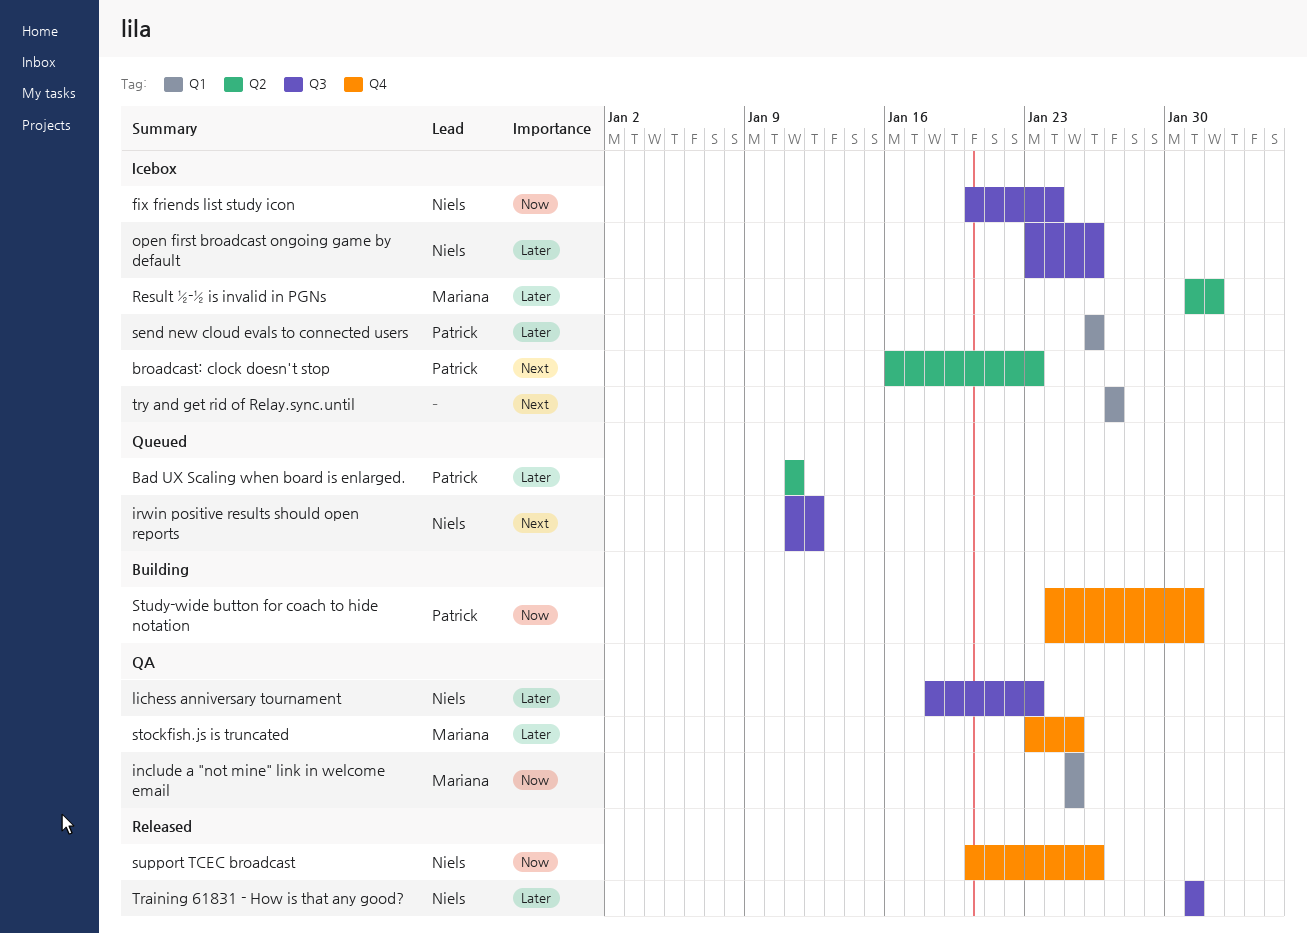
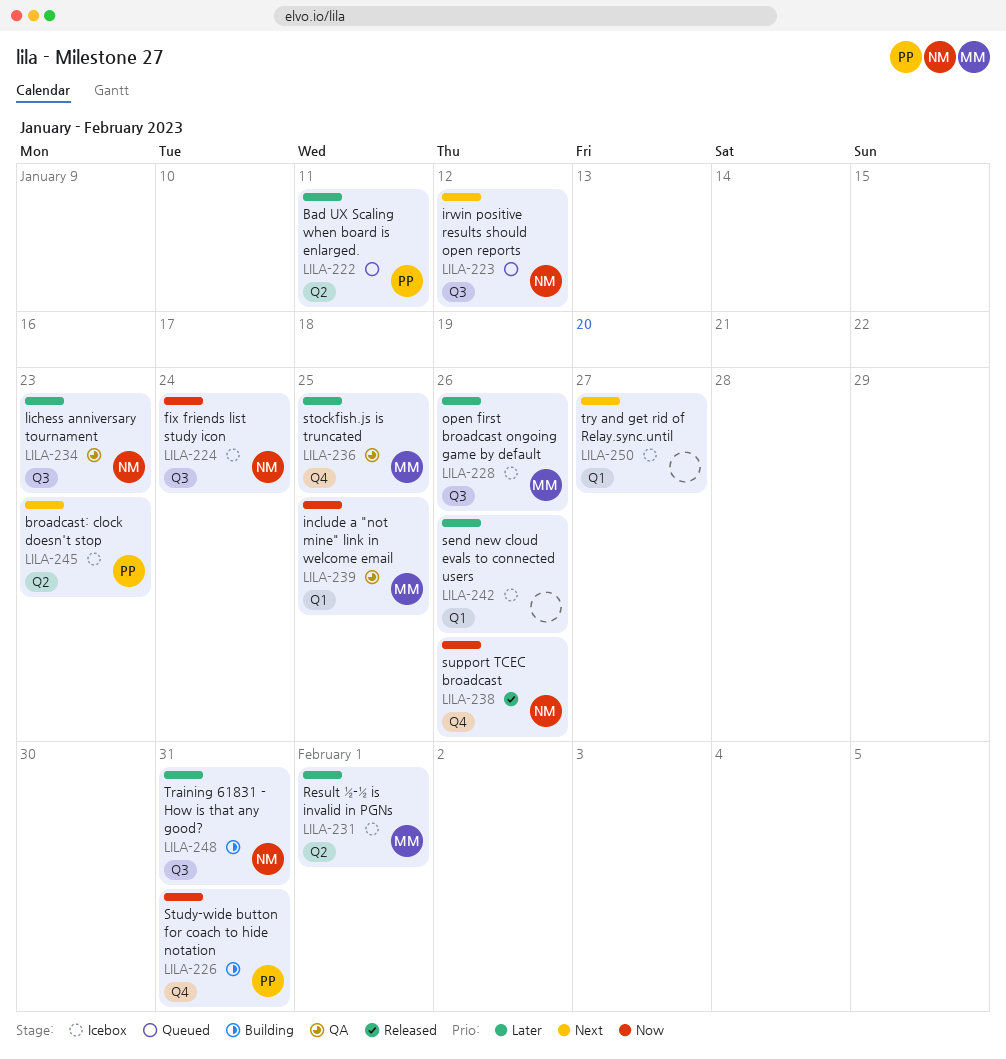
open first broadcast ongoing game by default, owner: Niels -> Mariana
send new cloud evals to connected users, owner: Patrick -> none
Training 61831 - How is that any good?, status: Released -> Building

